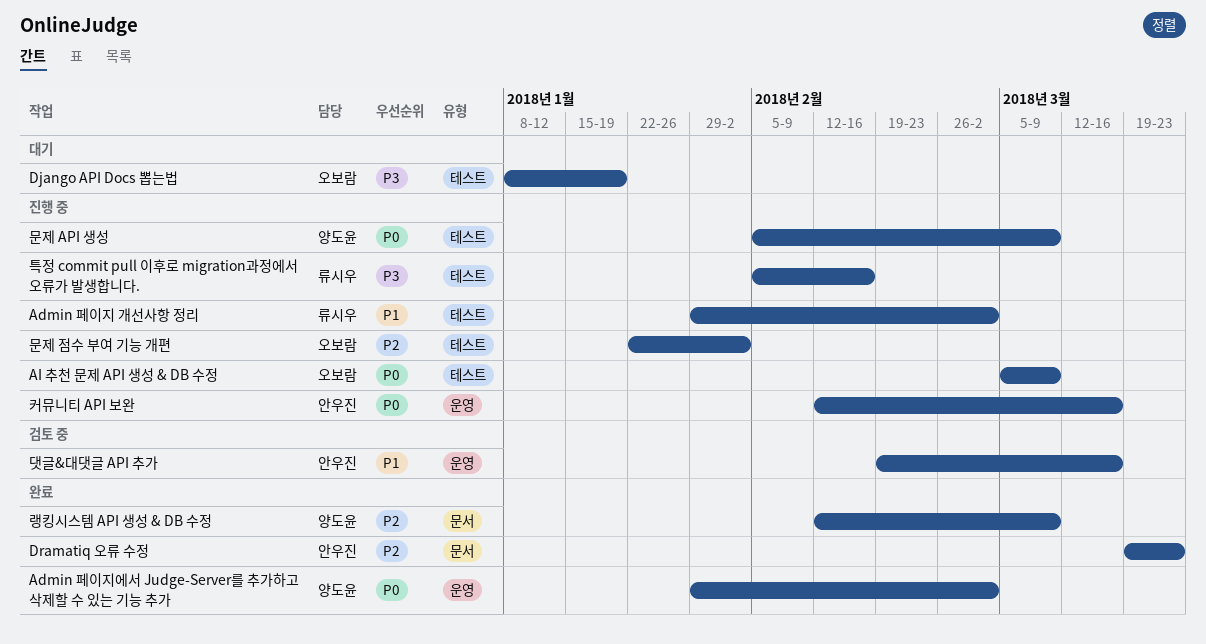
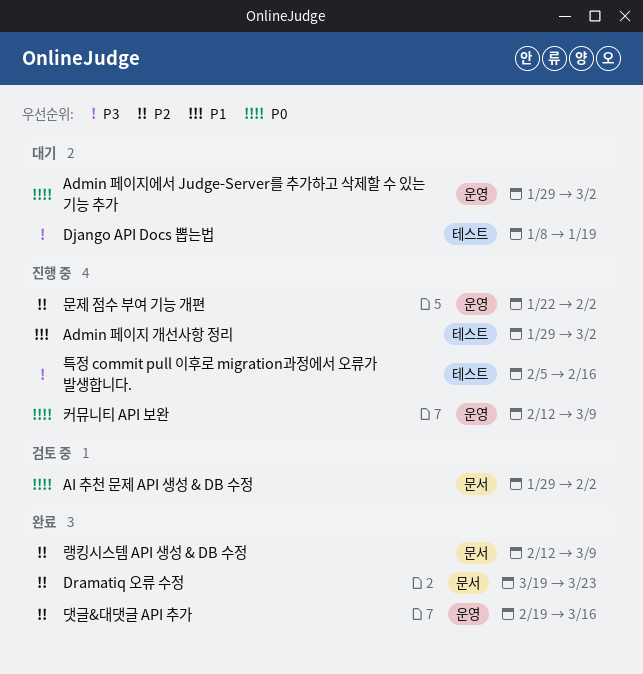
Admin 페이지에서 Judge-Server를 추가하고 삭제할 수 있는 기능 추가, status: 완료 -> 대기
AI 추천 문제 API 생성 & DB 수정, status: 진행 중 -> 검토 중
AI 추천 문제 API 생성 & DB 수정, label: 테스트 -> 문서
AI 추천 문제 API 생성 & DB 수정, start: Mar 5 -> Jan 29
AI 추천 문제 API 생성 & DB 수정, due: Mar 9 -> Feb 2
댓글&대댓글 API 추가, status: 검토 중 -> 완료
댓글&대댓글 API 추가, priority: P1 -> P2
문제 API 생성: present -> none
문제 점수 부여 기능 개편, label: 테스트 -> 운영
커뮤니티 API 보완, due: Mar 16 -> Mar 9

